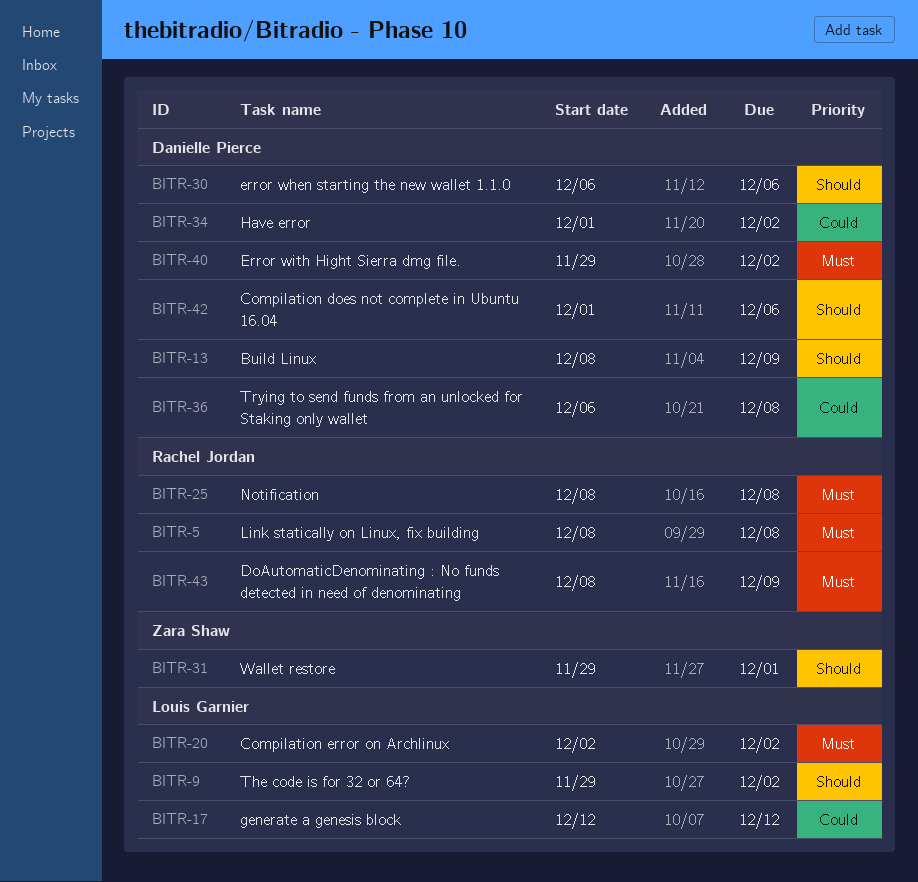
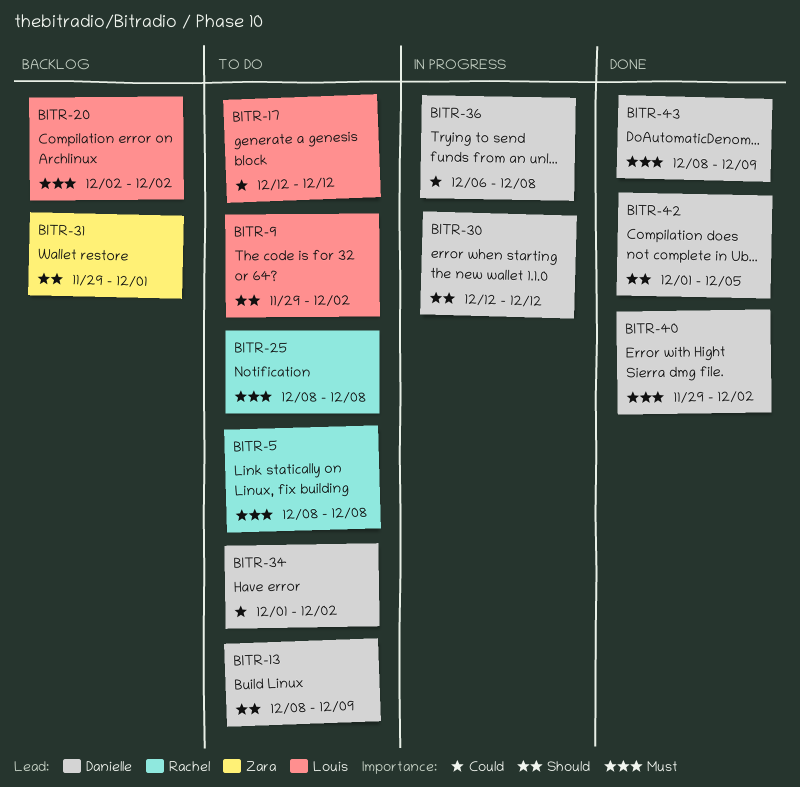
BITR-30, start: Dec 6 -> Dec 12
BITR-30, due: Dec 6 -> Dec 12
BITR-42, due: Dec 6 -> Dec 5
BITR-43, owner: Rachel Jordan -> Danielle Pierce

